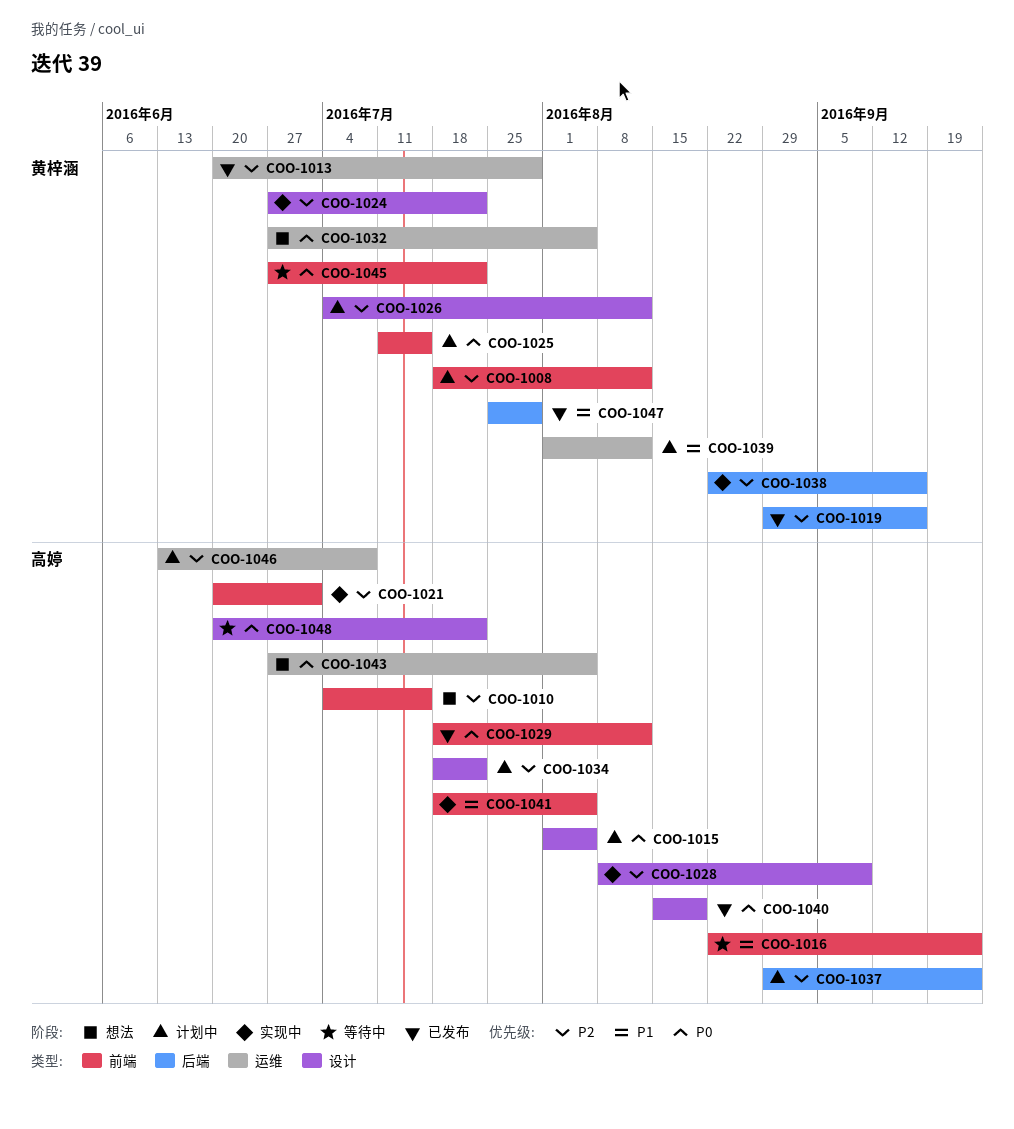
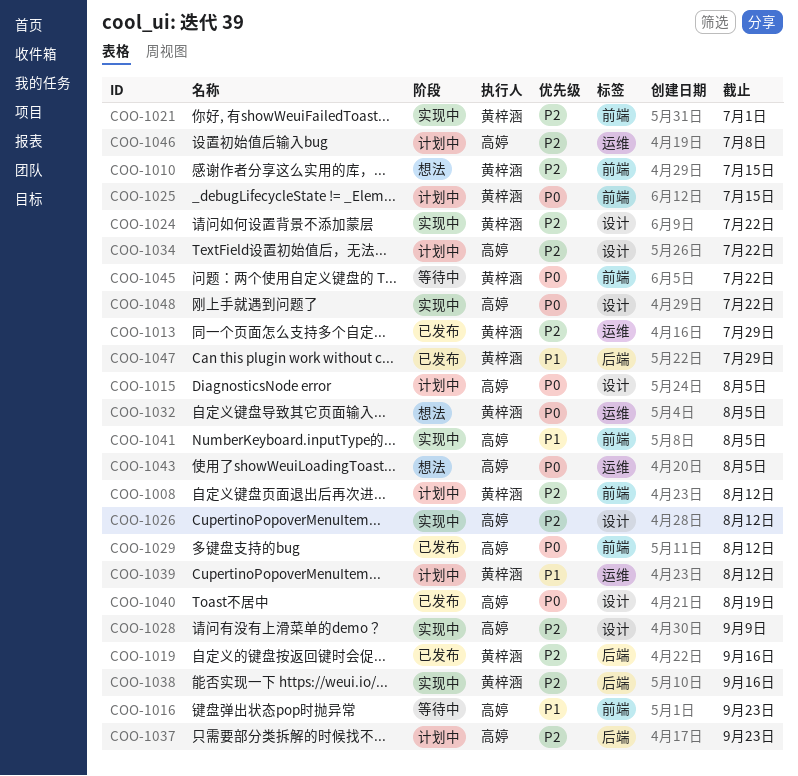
COO-1010, owner: 高婷 -> 黄梓涵
COO-1021, owner: 高婷 -> 黄梓涵
COO-1026, status: 计划中 -> 实现中
COO-1026, owner: 黄梓涵 -> 高婷
COO-1048, status: 等待中 -> 实现中

